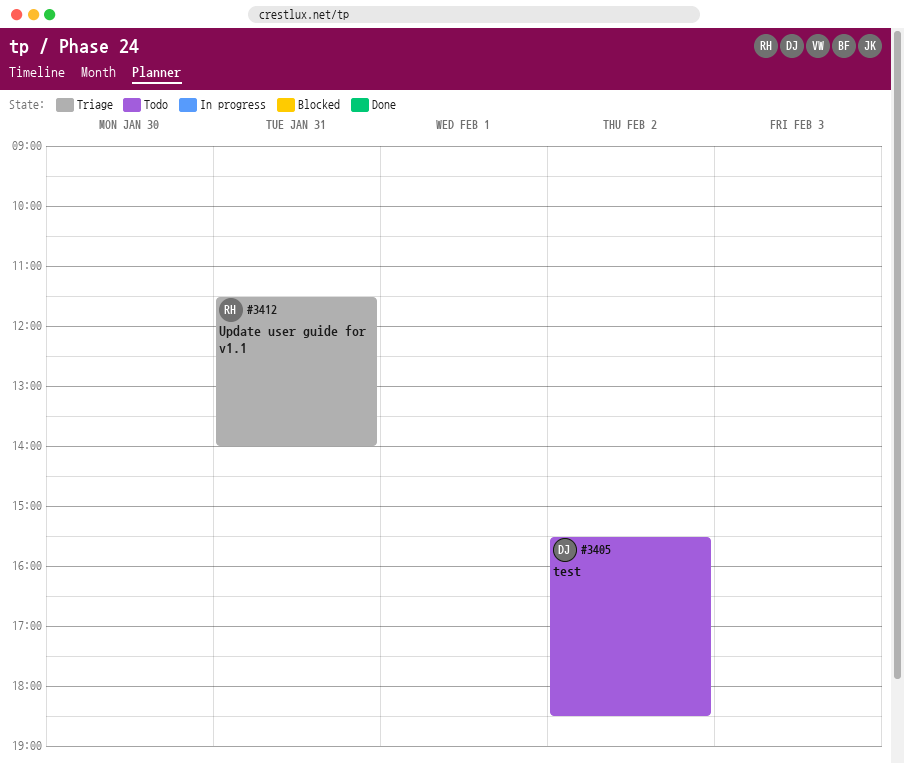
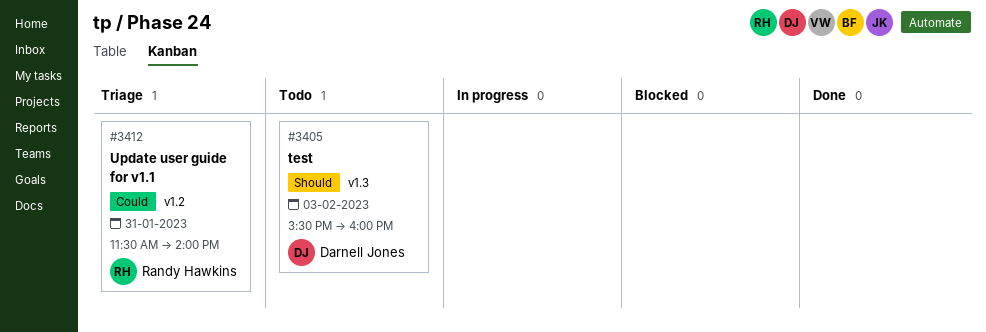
#3405, day: Feb 2 -> Feb 3
#3405, ends: 18:30 -> 16:00

